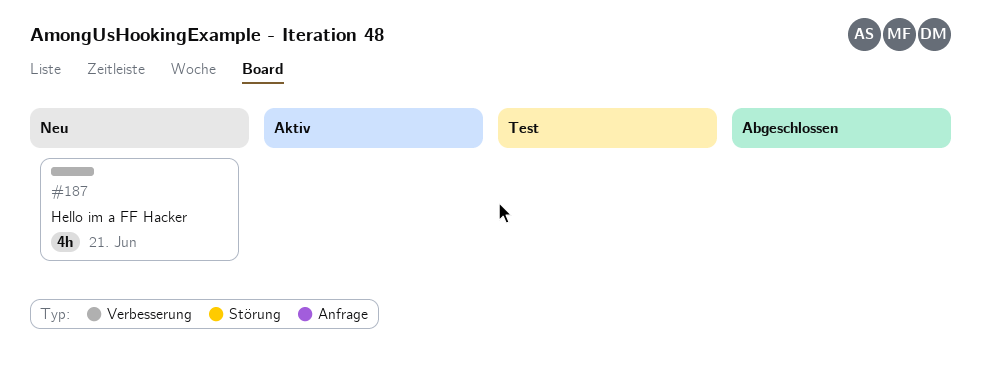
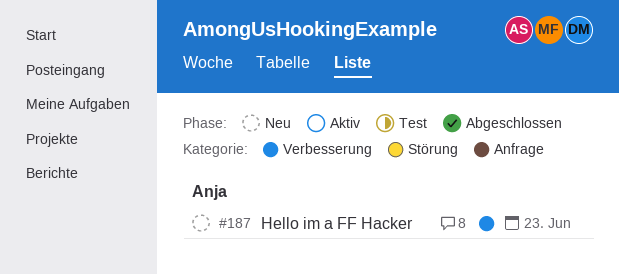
#187, due: Jun 21 -> Jun 23

